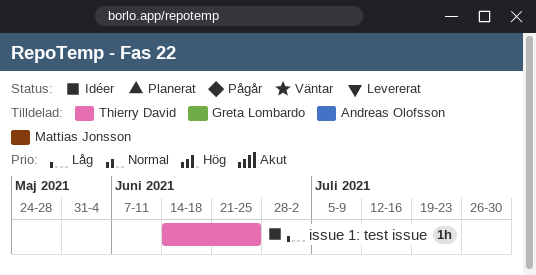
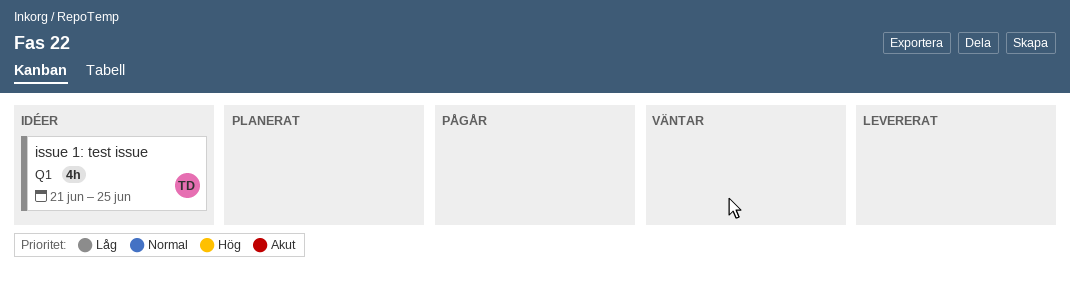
issue 1: test issue, estimate: 1h -> 4h
issue 1: test issue, start: Jun 14 -> Jun 21

